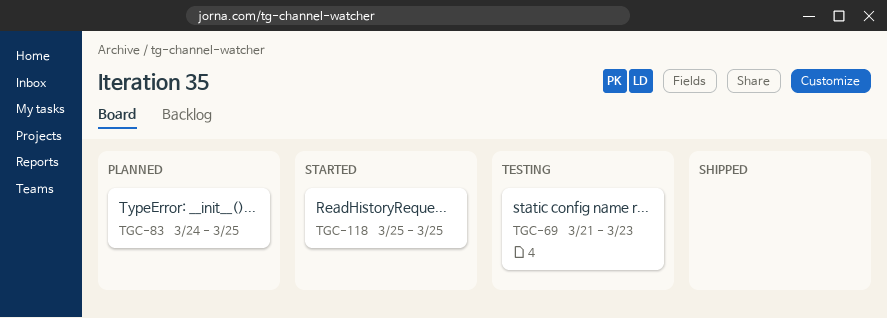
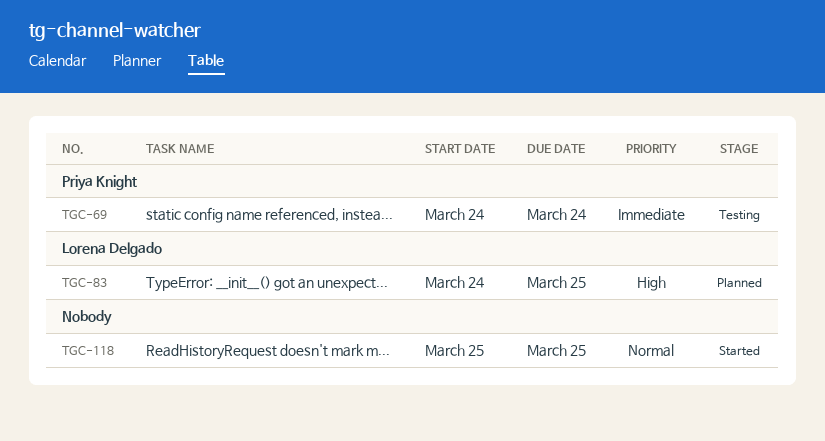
TGC-69, start: Mar 21 -> Mar 24
TGC-69, due: Mar 23 -> Mar 24

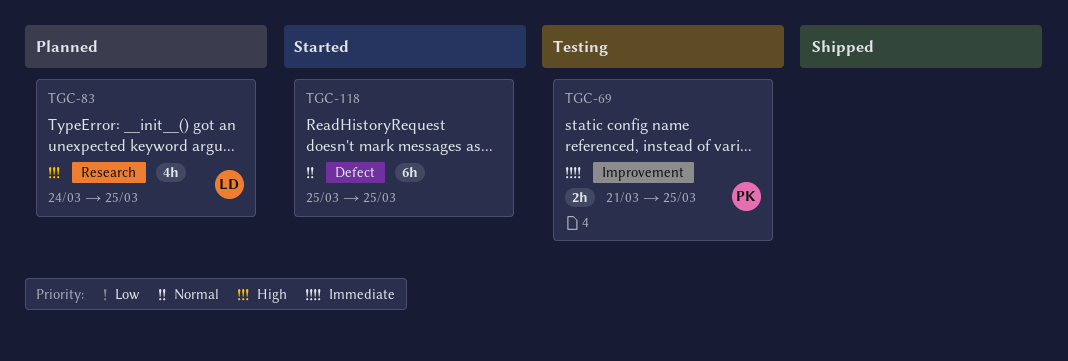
TGC-69, start: Mar 24 -> Mar 21
TGC-69, due: Mar 24 -> Mar 25

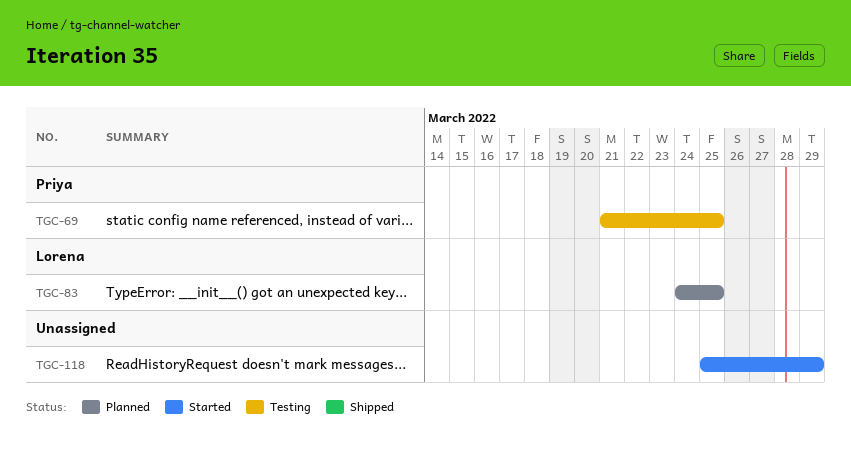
TGC-118, due: Mar 25 -> Mar 29

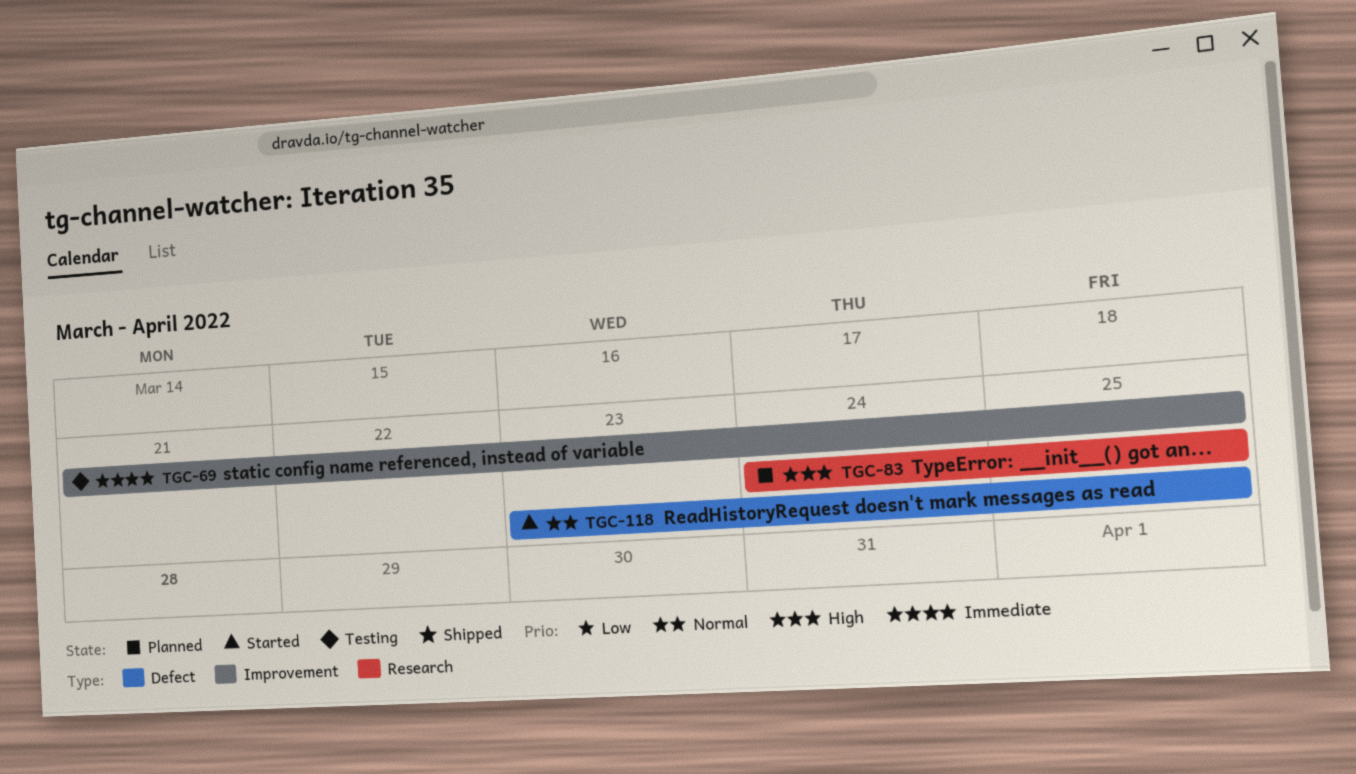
TGC-118, start: Mar 25 -> Mar 23
TGC-118, due: Mar 29 -> Mar 25

